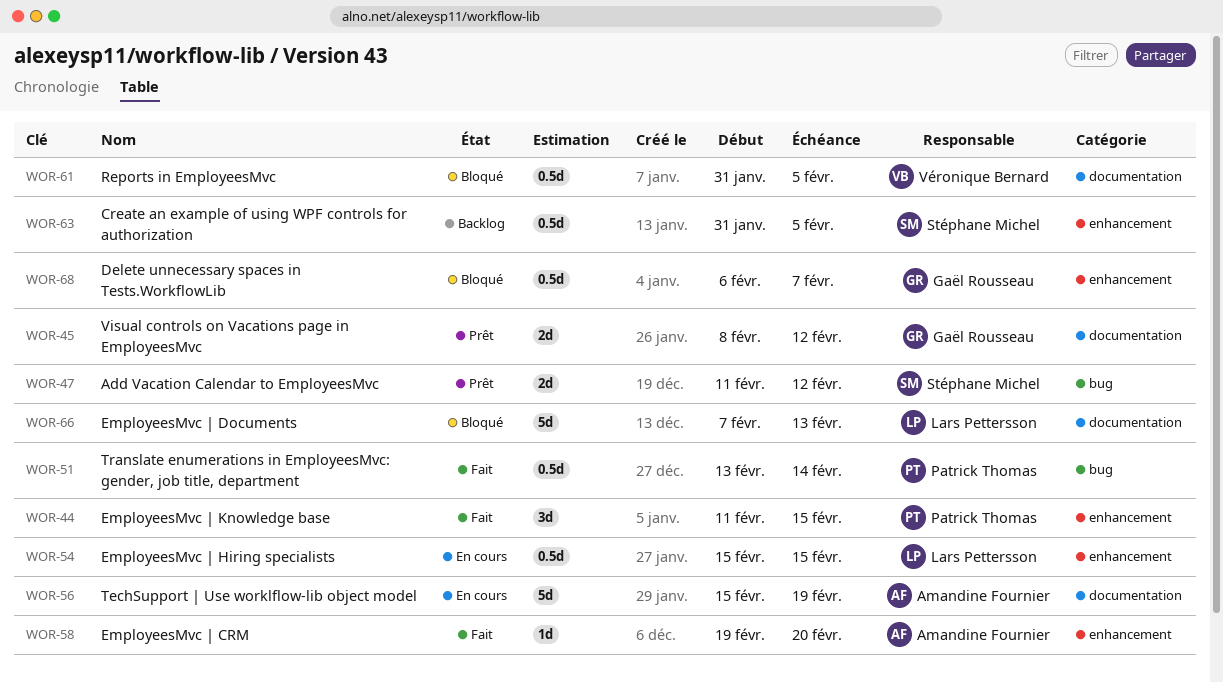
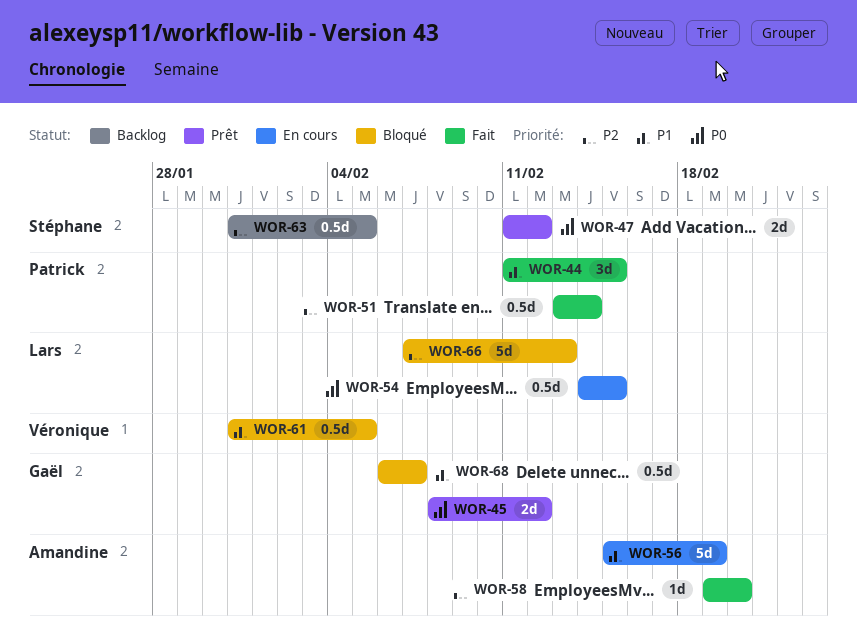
WOR-54, start: Feb 15 -> Feb 14

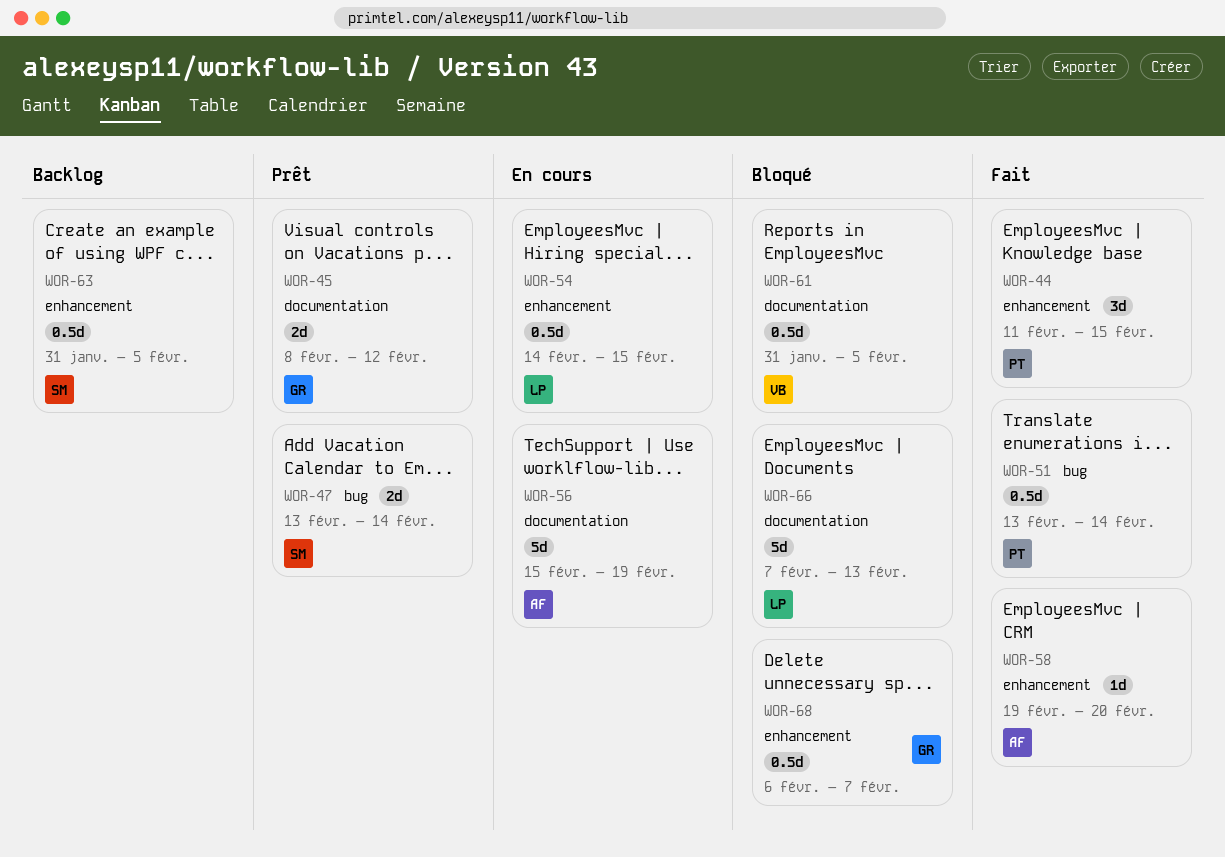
WOR-47, start: Feb 11 -> Feb 13
WOR-47, due: Feb 12 -> Feb 14

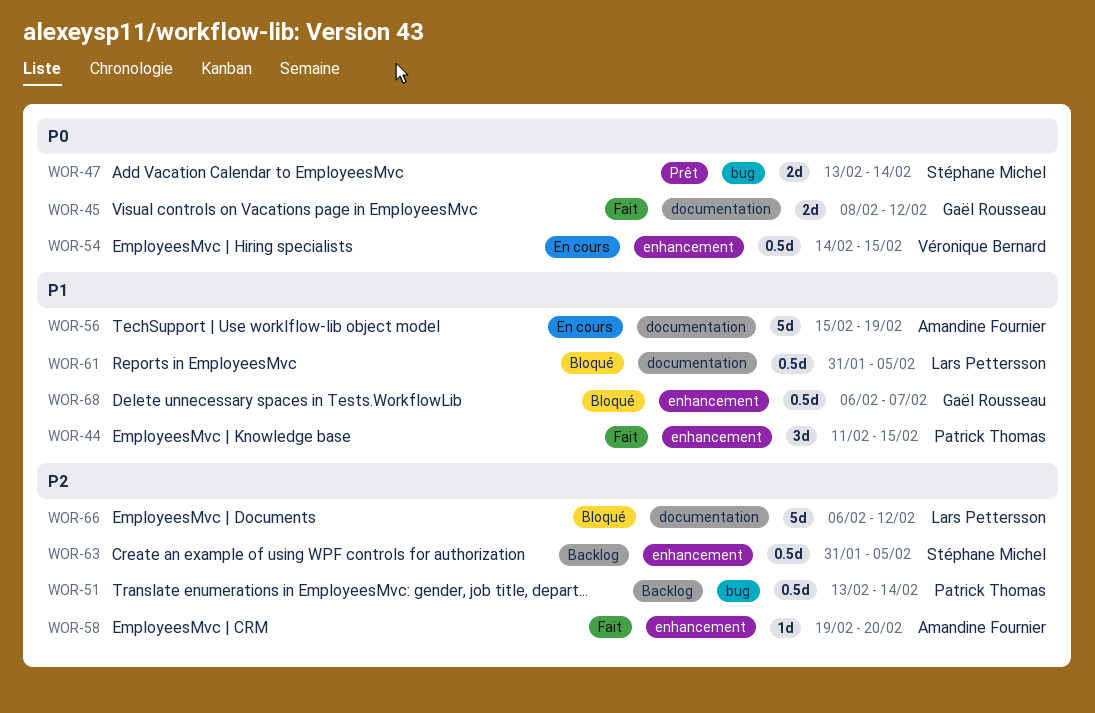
WOR-45, status: Prêt -> Fait
WOR-51, status: Fait -> Backlog
WOR-54, owner: Lars Pettersson -> Véronique Bernard
WOR-61, owner: Véronique Bernard -> Lars Pettersson
WOR-66, start: Feb 7 -> Feb 6
WOR-66, due: Feb 13 -> Feb 12

